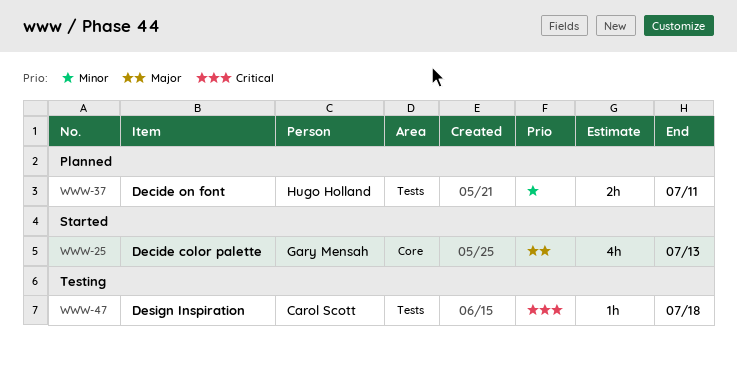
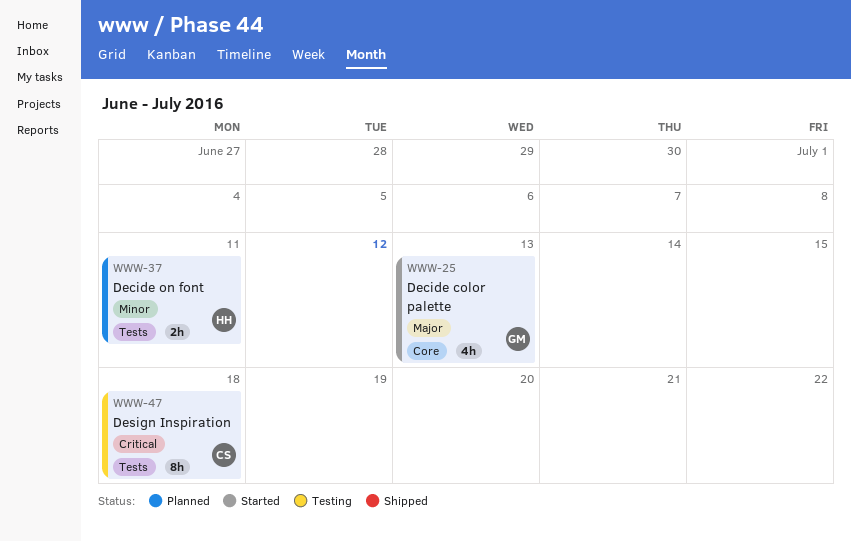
WWW-47, estimate: 1h -> 8h

